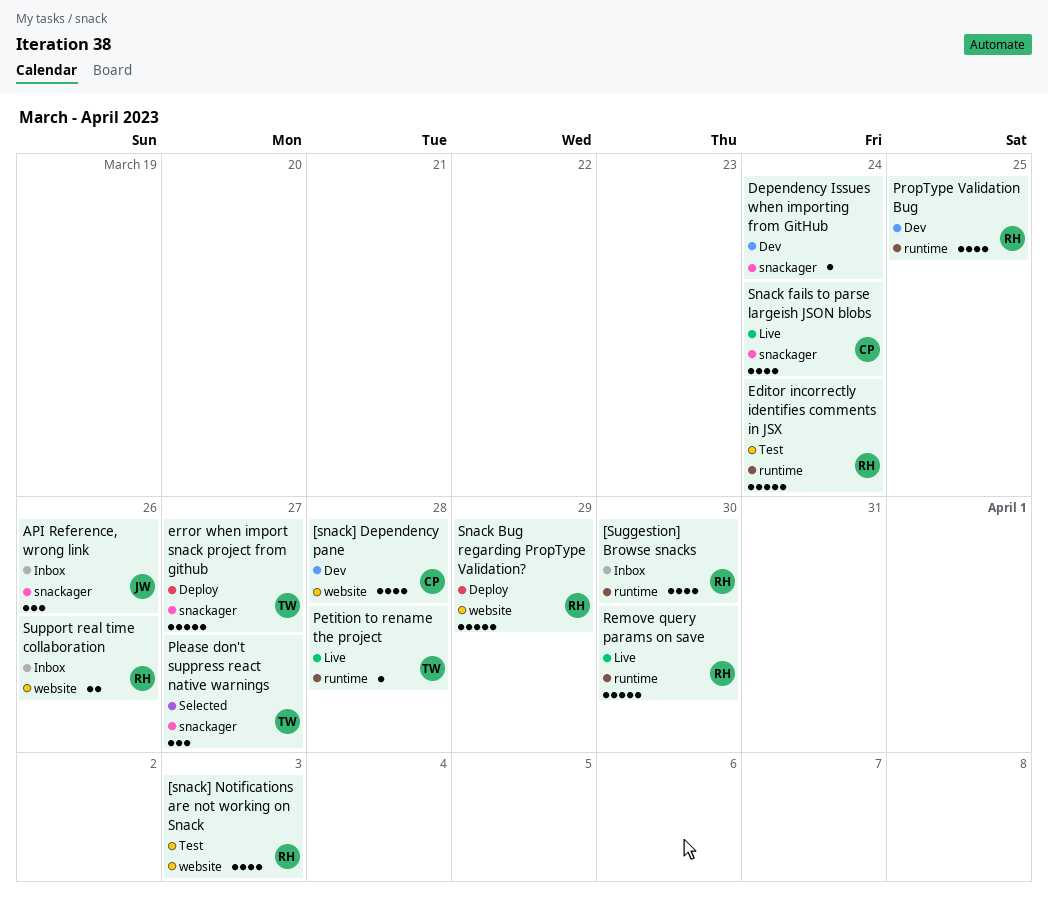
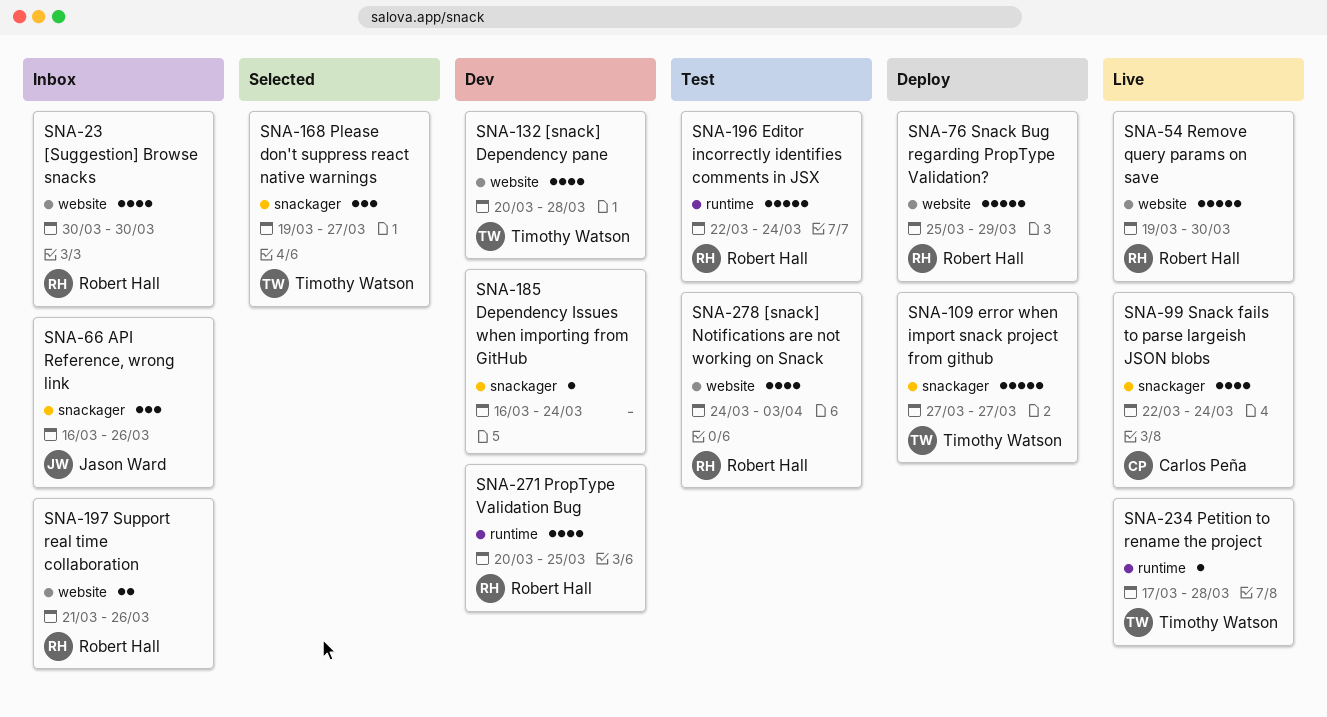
[snack] Dependency pane, owner: Carlos Peña -> Timothy Watson
[Suggestion] Browse snacks, label: runtime -> website
Remove query params on save, label: runtime -> website

